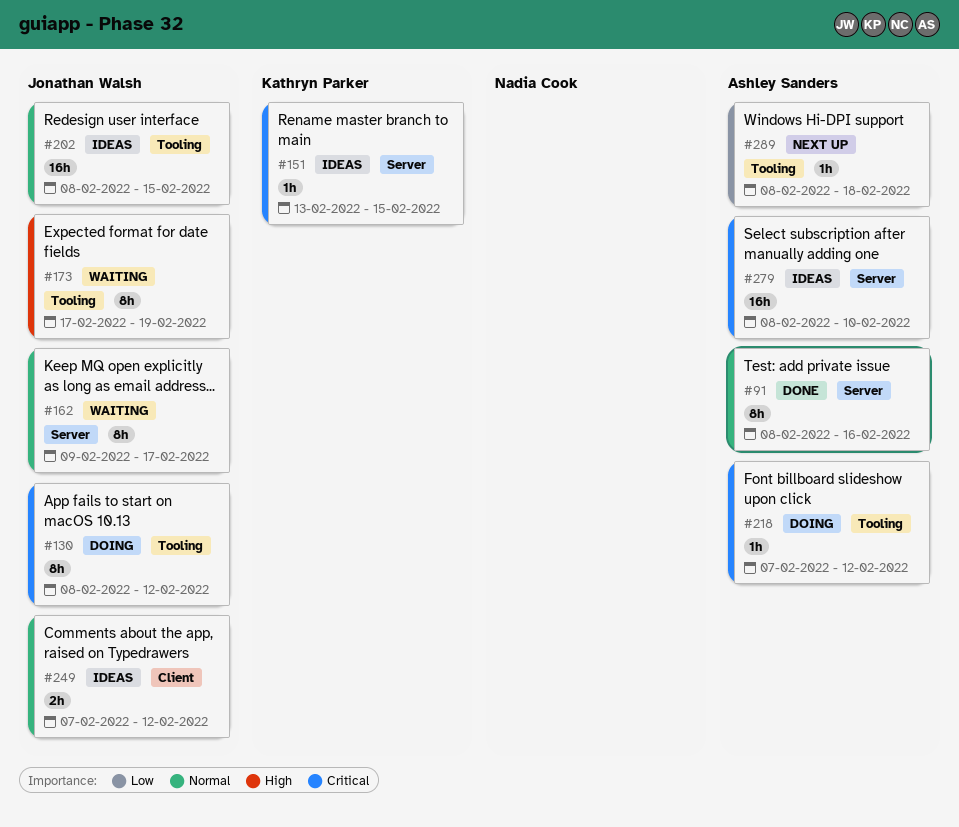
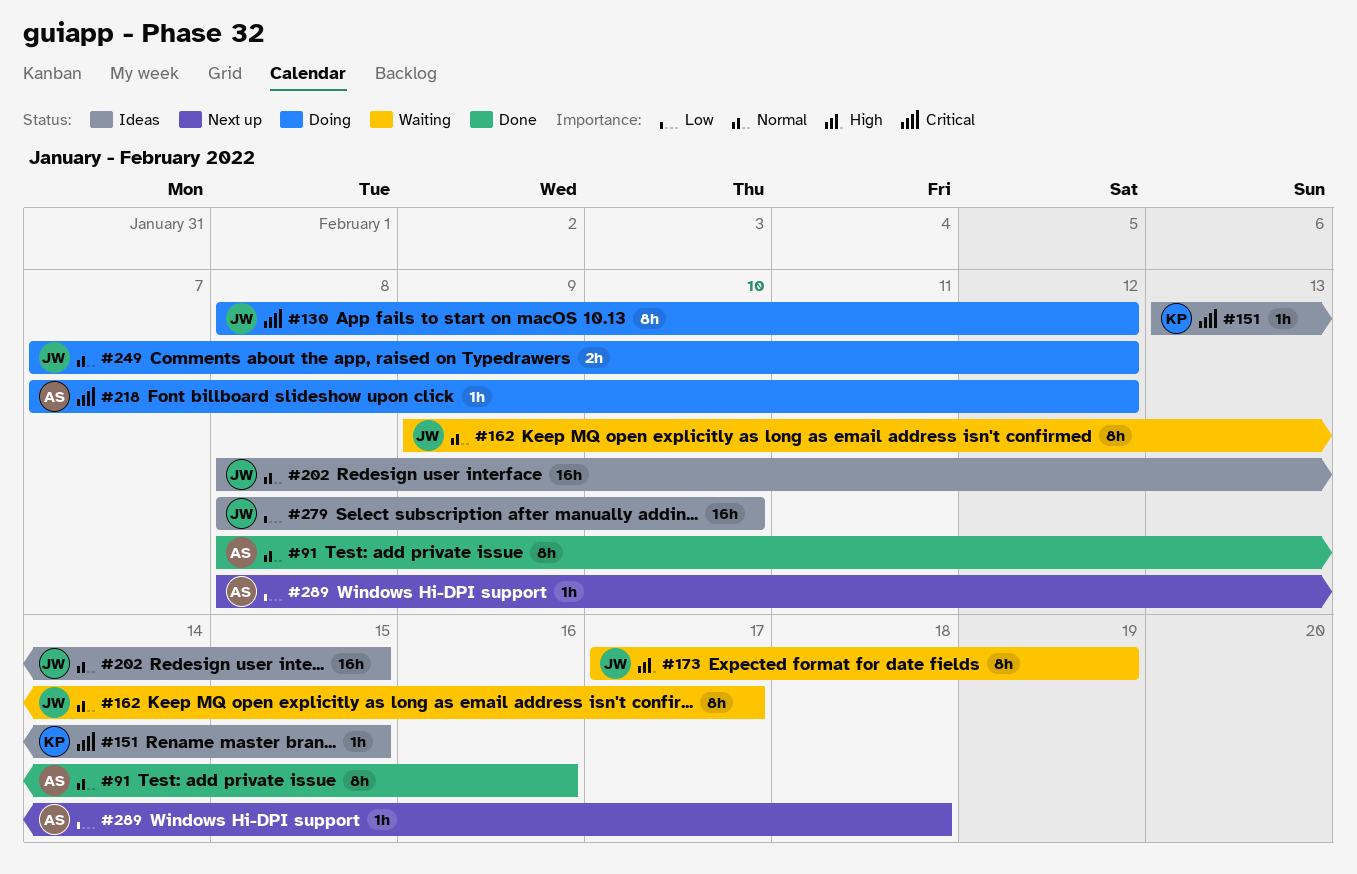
#249, status: Ideas -> Doing
#279, owner: Ashley Sanders -> Jonathan Walsh
#279, priority: Critical -> Low

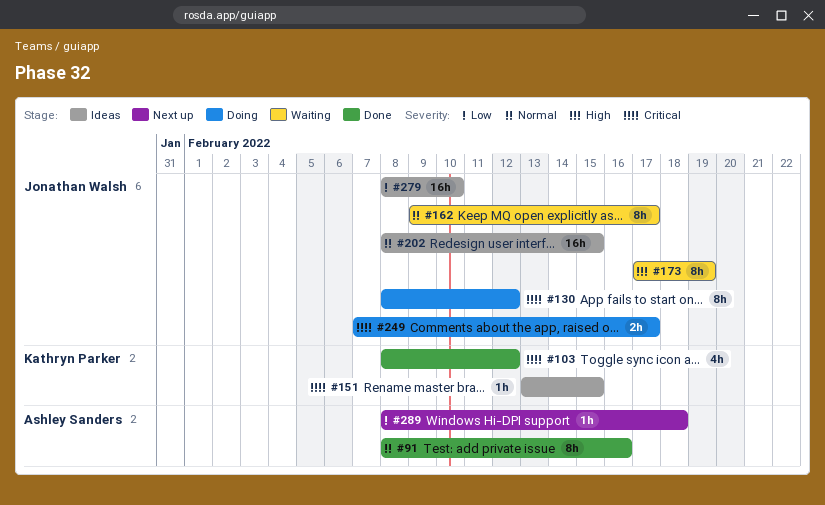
#103: none -> present
#218: present -> none
#249, priority: Normal -> Critical
#249, due: Feb 12 -> Feb 17

